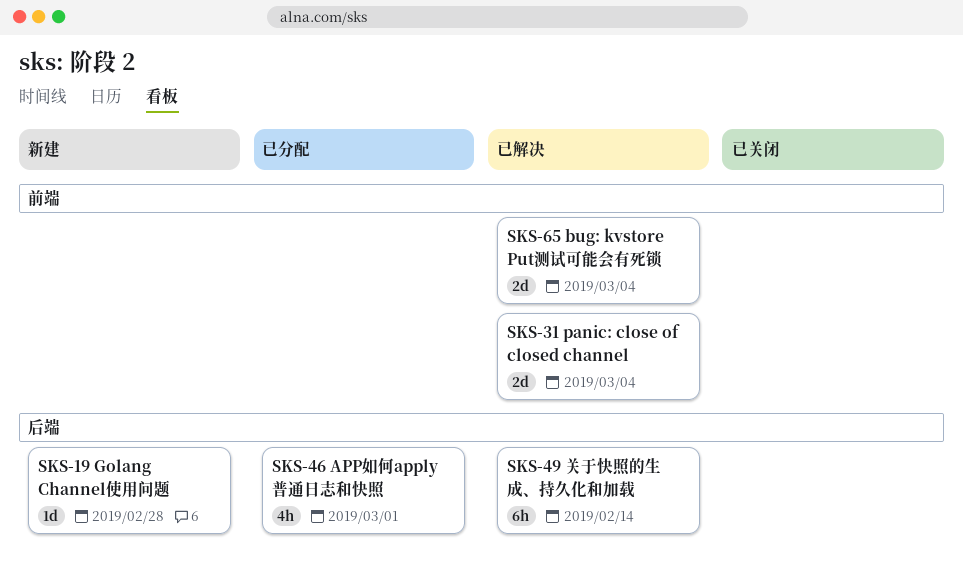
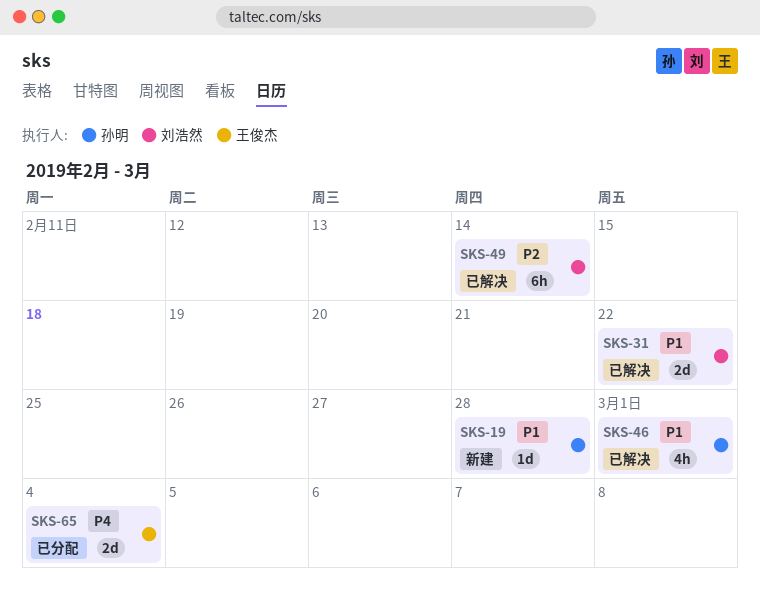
SKS-31, due: Mar 4 -> Feb 22
SKS-46, status: 已分配 -> 已解决
SKS-65, status: 已解决 -> 已分配

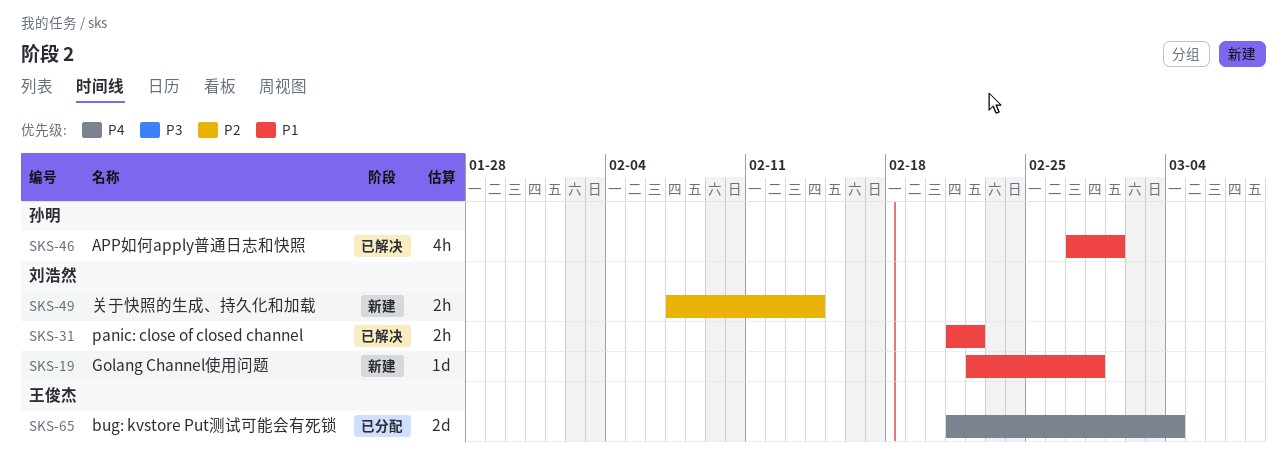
SKS-19, owner: 孙明 -> 刘浩然
SKS-31, estimate: 2d -> 2h
SKS-49, status: 已解决 -> 新建
SKS-49, estimate: 6h -> 2h

